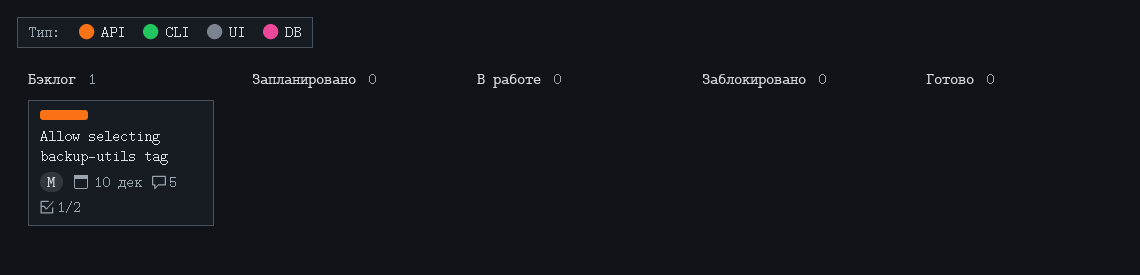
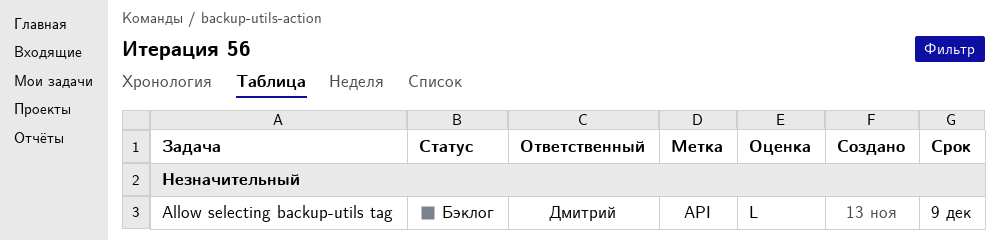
Allow selecting backup-utils tag, estimate: M -> L
Allow selecting backup-utils tag, due: Dec 10 -> Dec 9

